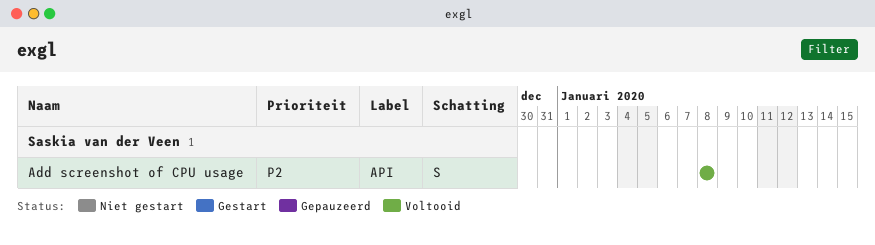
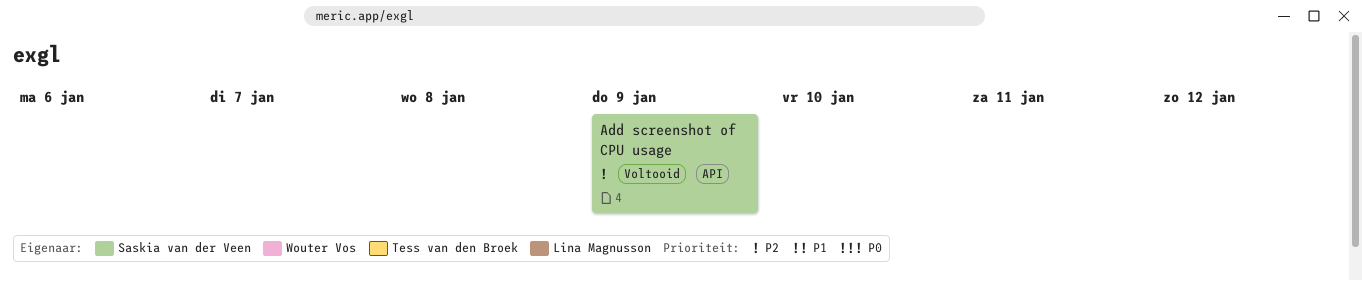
Add screenshot of CPU usage, due: Jan 8 -> Jan 9

